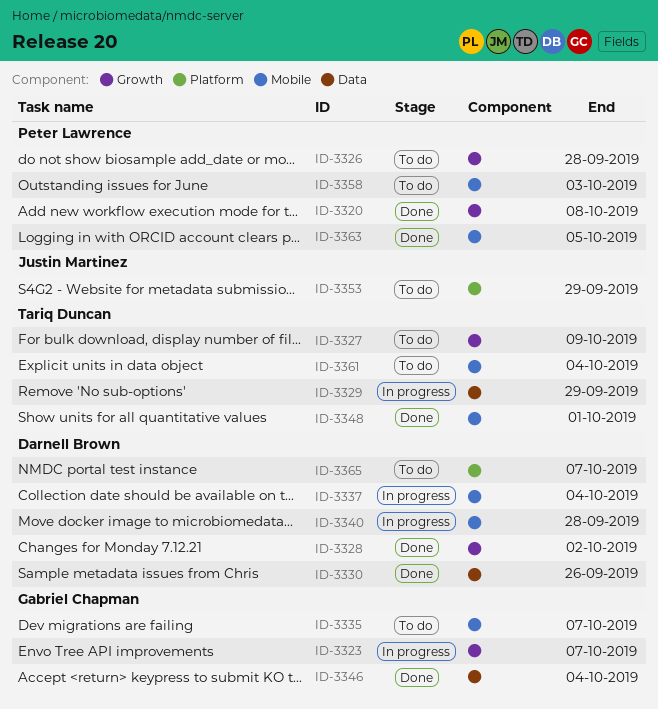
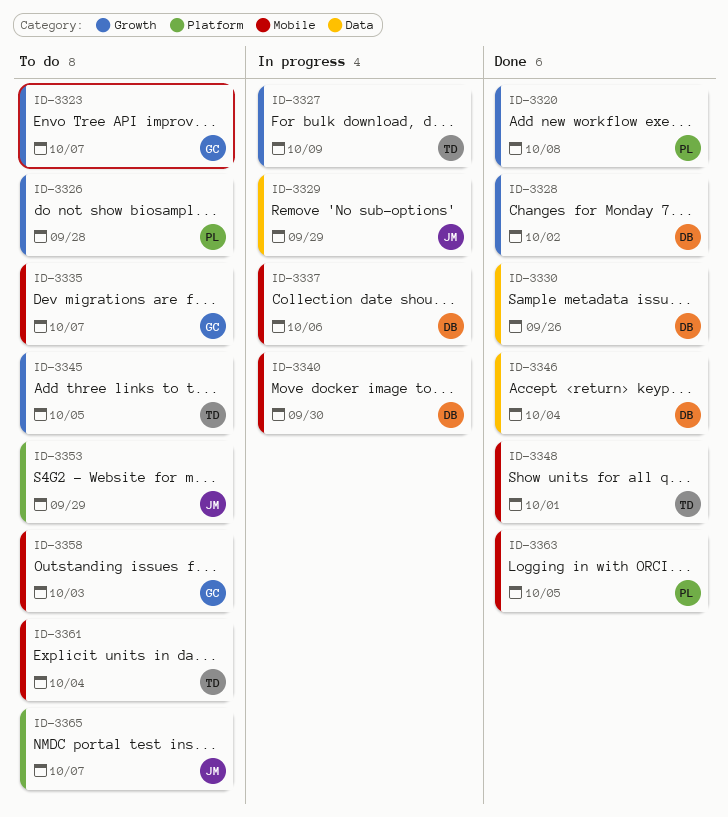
ID-3323, status: In progress -> To do
ID-3327, status: To do -> In progress
ID-3329, owner: Tariq Duncan -> Justin Martinez
ID-3337, due: Oct 4 -> Oct 6
ID-3340, due: Sep 28 -> Sep 30
ID-3345: none -> present
ID-3346, owner: Gabriel Chapman -> Darnell Brown
ID-3358, owner: Peter Lawrence -> Gabriel Chapman
ID-3365, owner: Darnell Brown -> Justin Martinez

